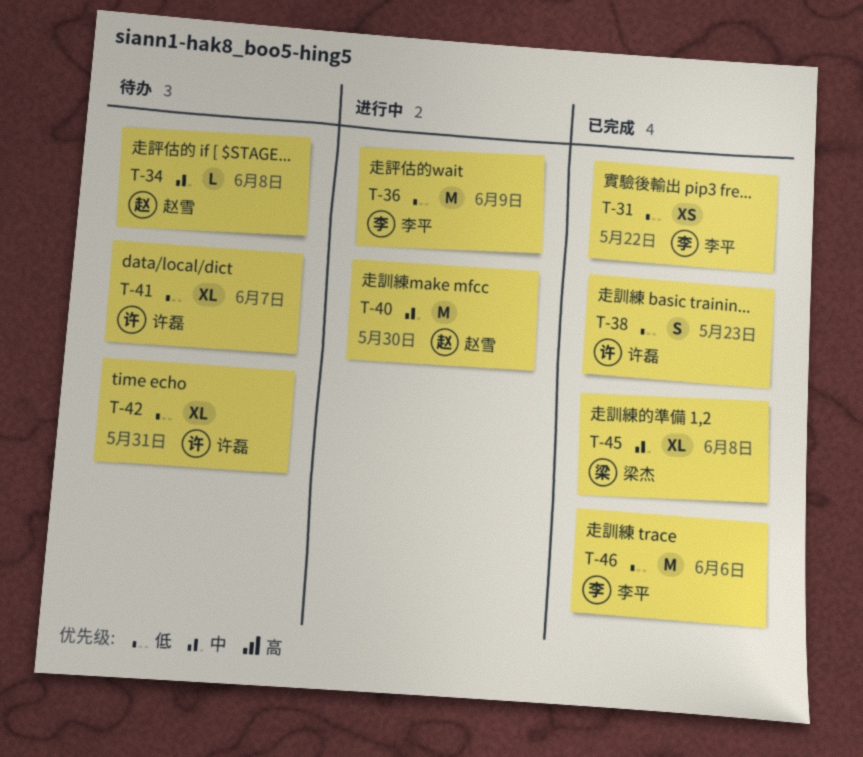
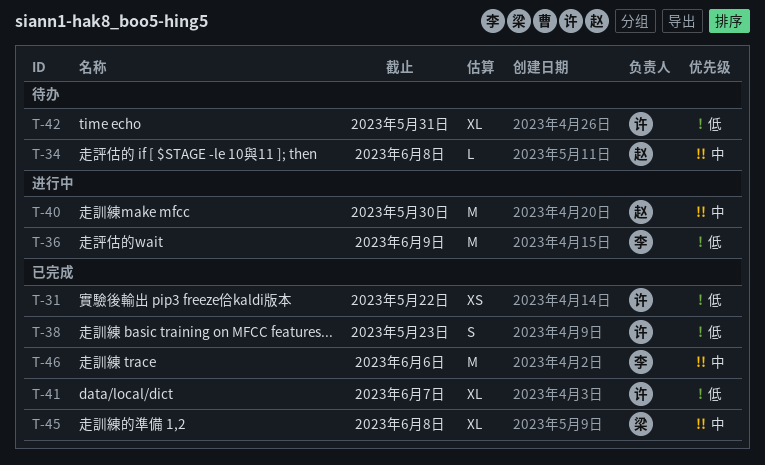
T-31, owner: 李平 -> 许磊
T-41, status: 待办 -> 已完成
T-46, priority: 低 -> 中

